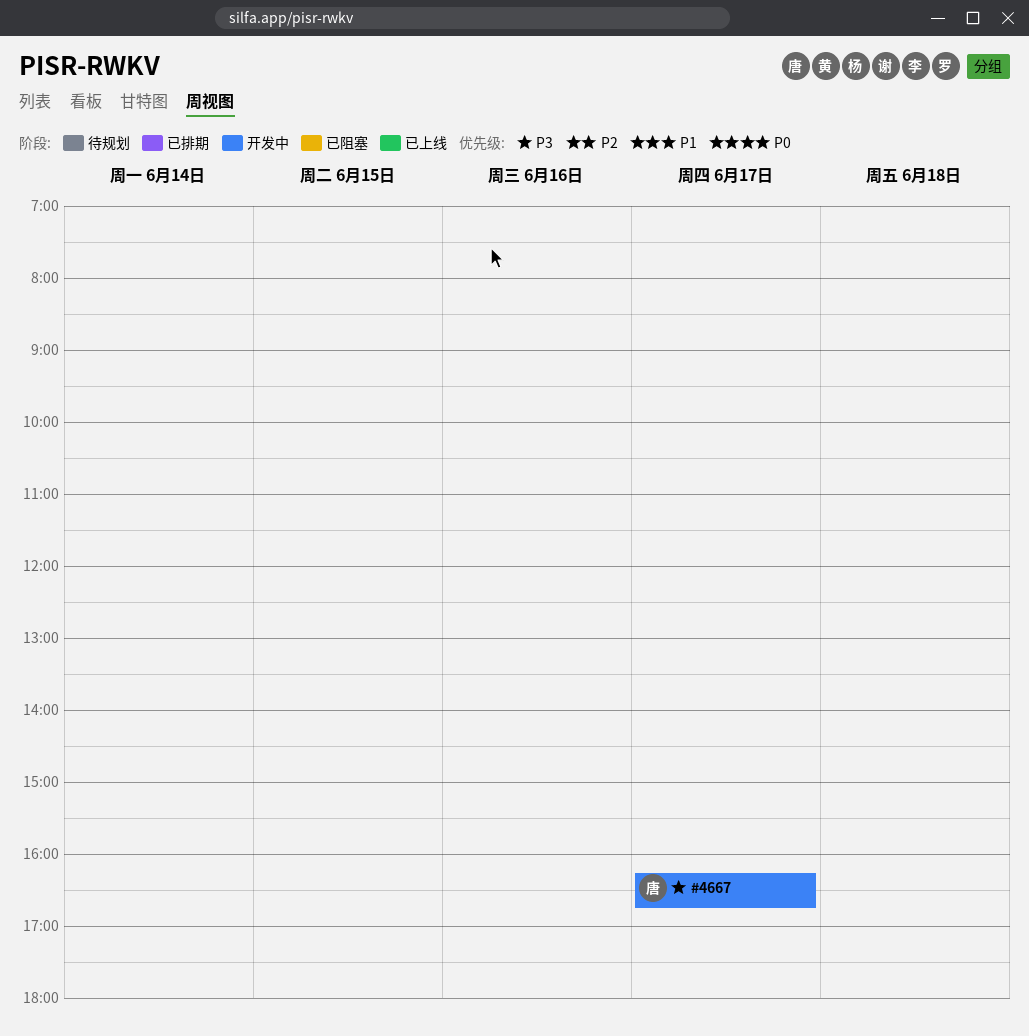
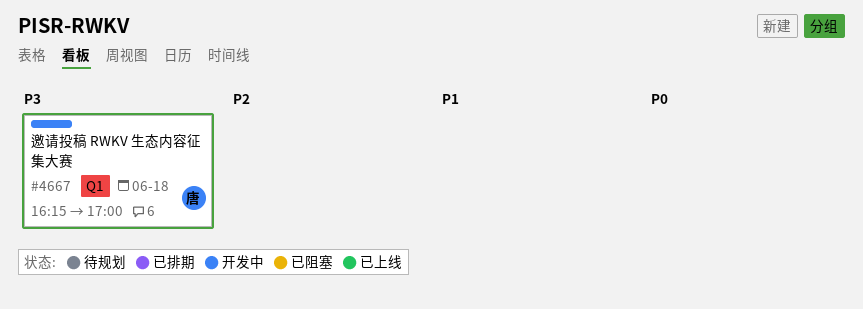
#4667, day: Jun 17 -> Jun 18
#4667, ends: 16:45 -> 17:00

